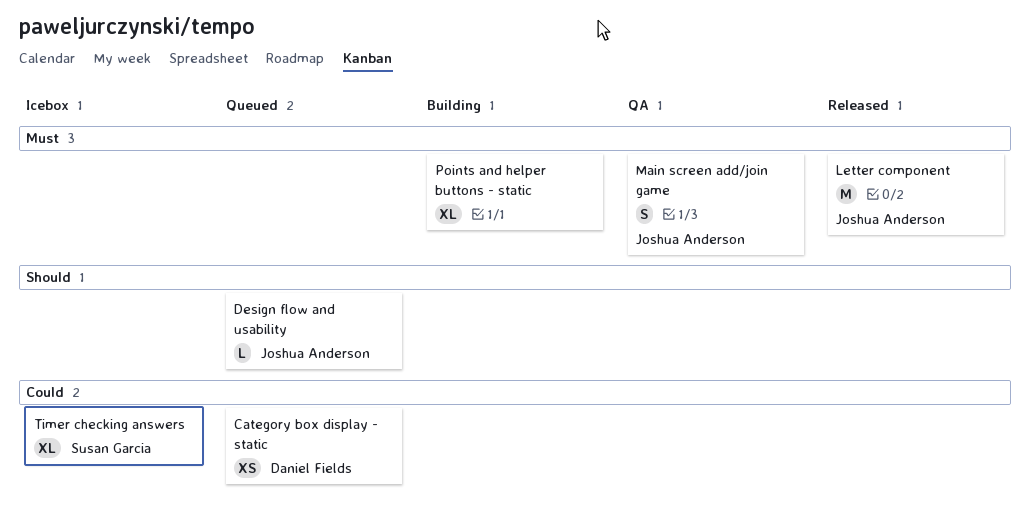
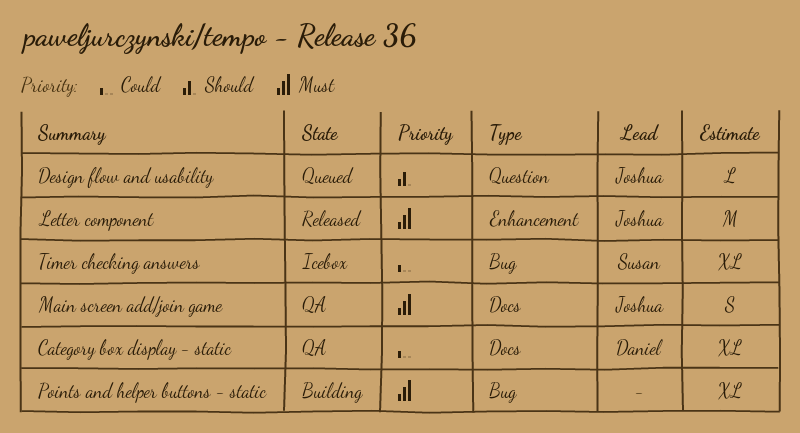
Category box display - static, status: Queued -> QA
Category box display - static, estimate: XS -> XL

